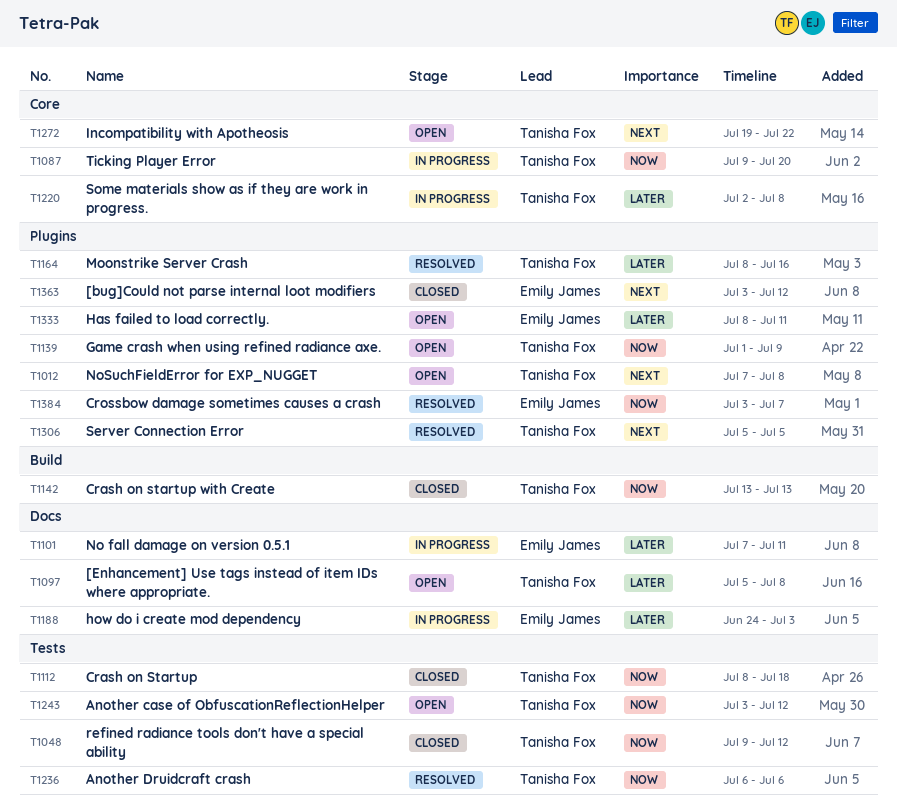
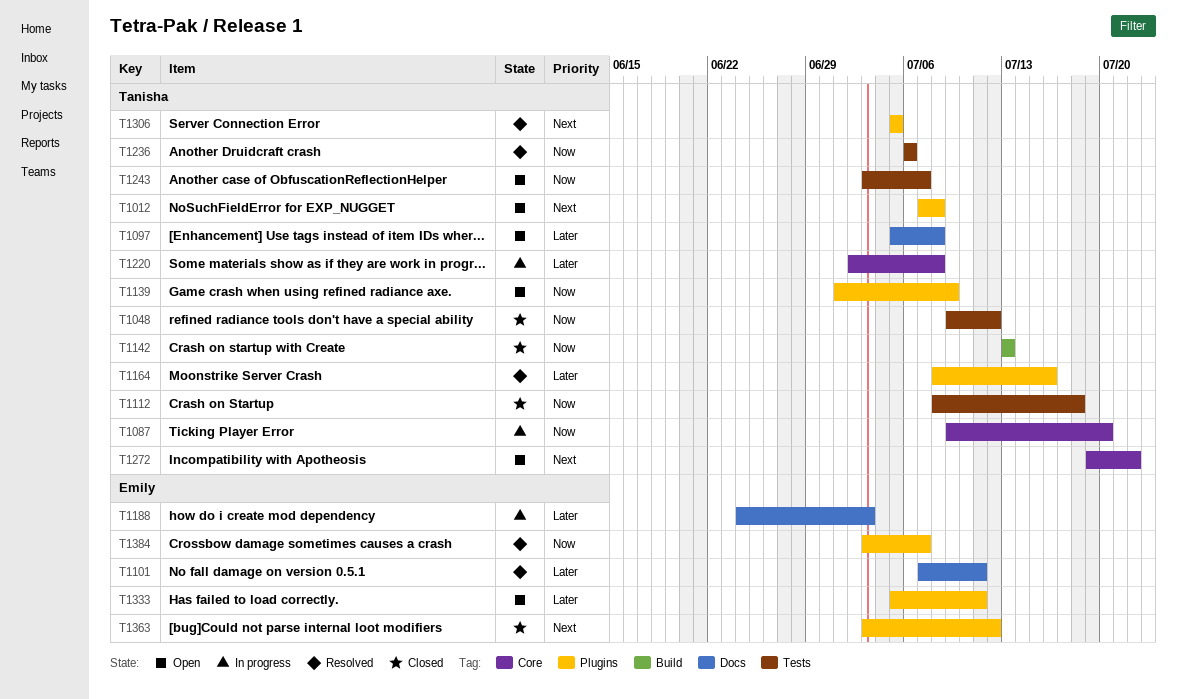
T1101, status: In progress -> Resolved
T1243, due: Jul 12 -> Jul 7
T1333, start: Jul 8 -> Jul 5

